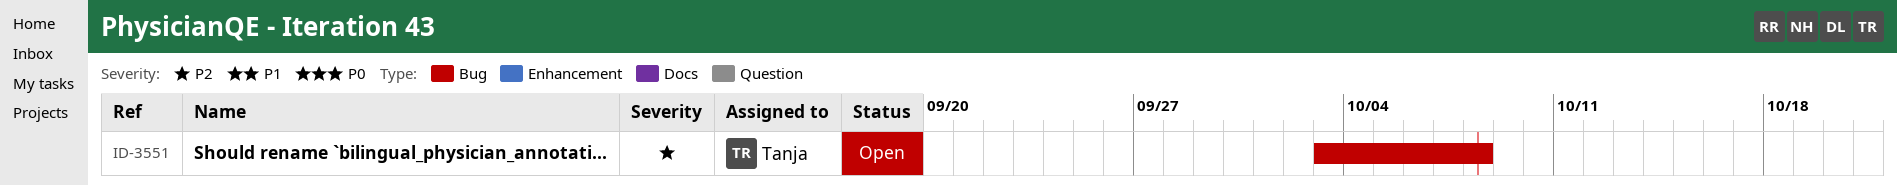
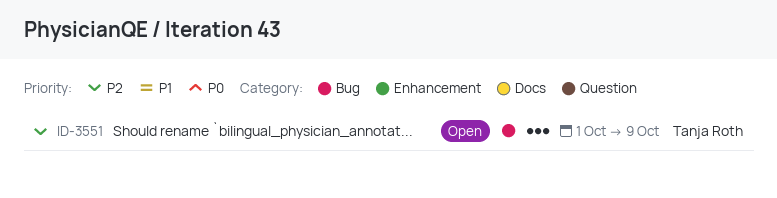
ID-3551, start: Oct 3 -> Oct 1
ID-3551, due: Oct 8 -> Oct 9

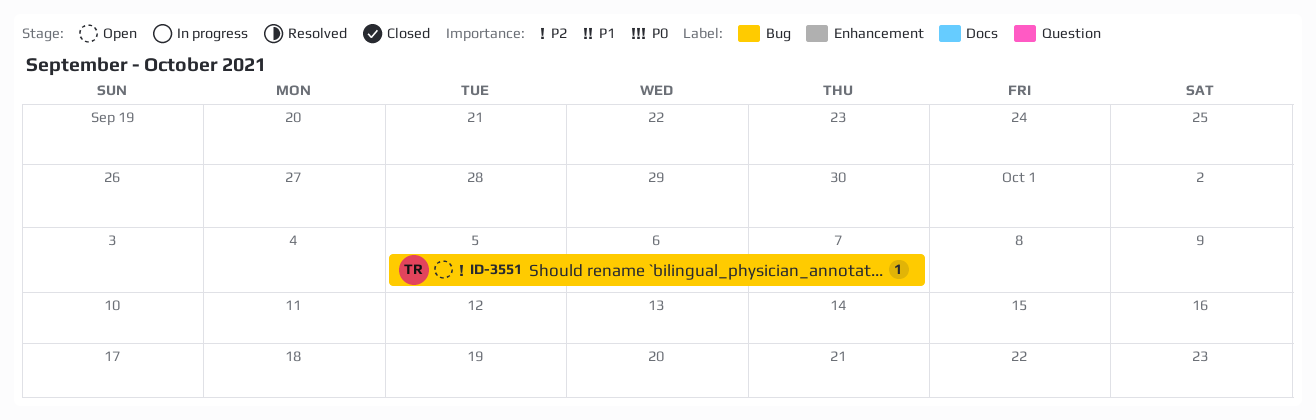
ID-3551, estimate: 3 -> 1
ID-3551, start: Oct 1 -> Oct 5
ID-3551, due: Oct 9 -> Oct 7

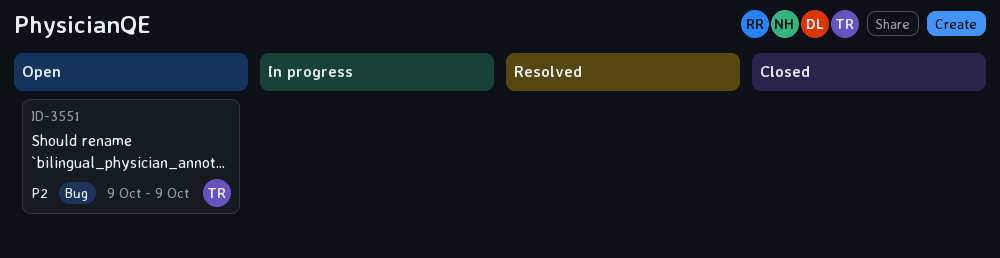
ID-3551, start: Oct 5 -> Oct 9
ID-3551, due: Oct 7 -> Oct 9

